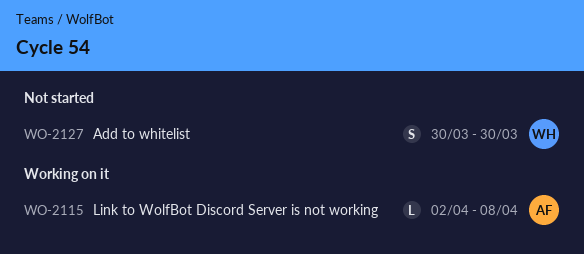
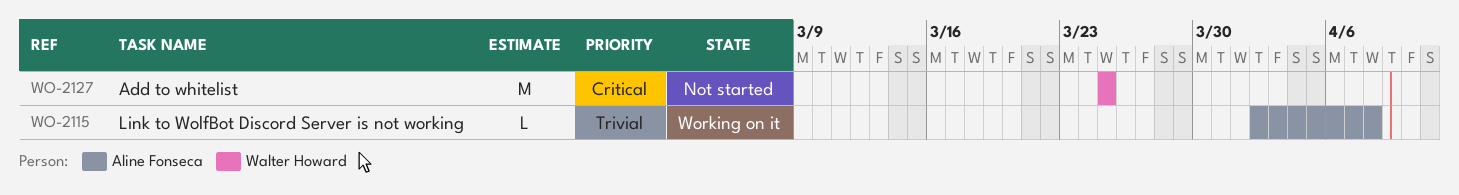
WO-2127, estimate: S -> M
WO-2127, start: Mar 30 -> Mar 25
WO-2127, due: Mar 30 -> Mar 25

